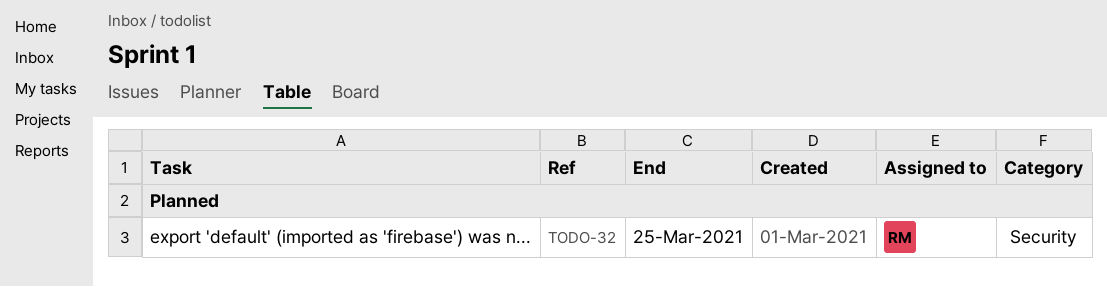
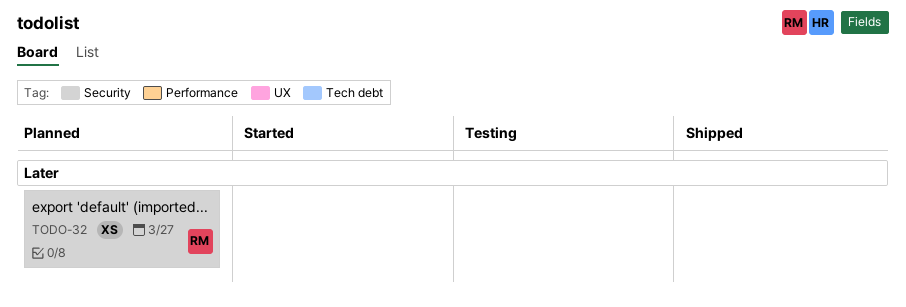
TODO-32, due: Mar 25 -> Mar 27

